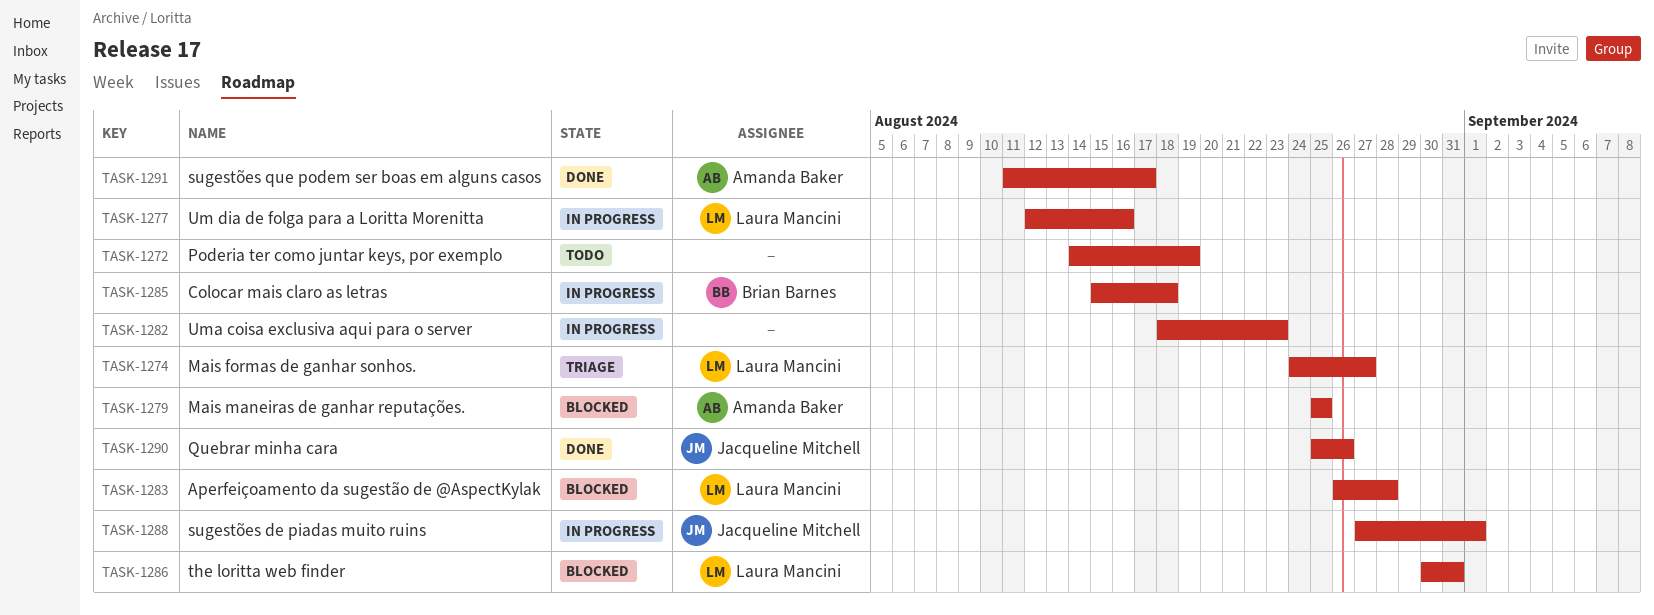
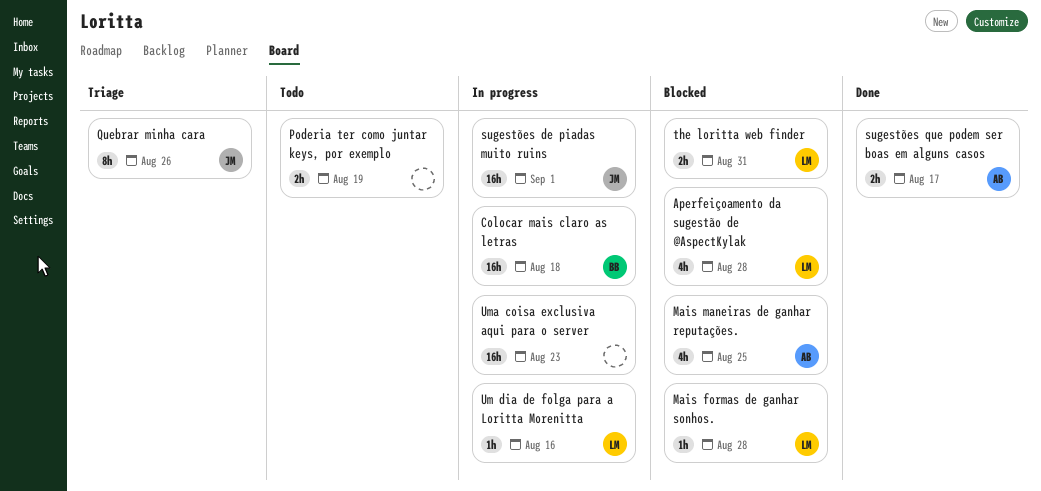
Mais formas de ganhar sonhos., status: Triage -> Blocked
Mais formas de ganhar sonhos., due: Aug 27 -> Aug 28
Quebrar minha cara, status: Done -> Triage

